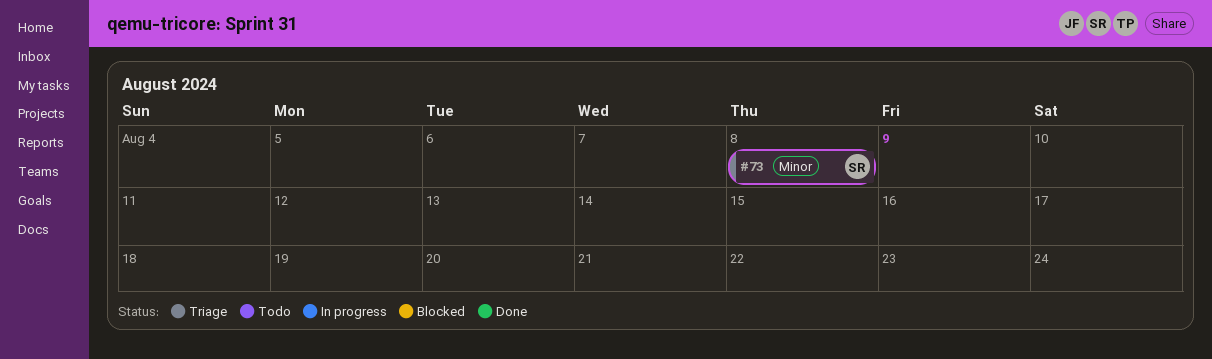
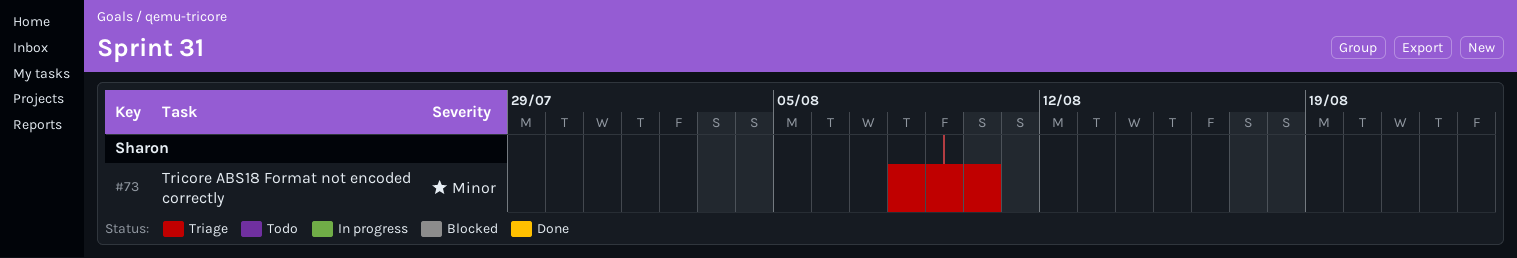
#73, due: Aug 8 -> Aug 10

